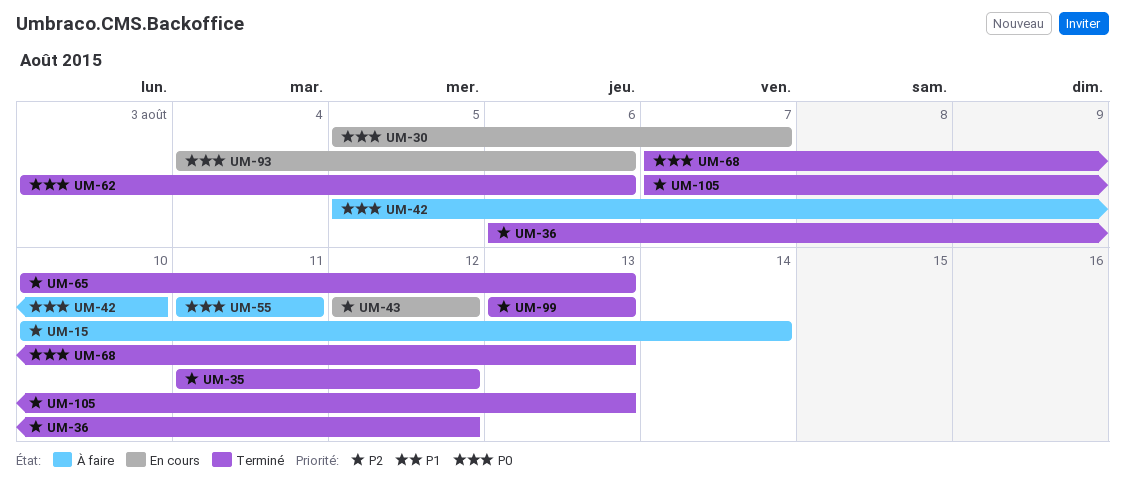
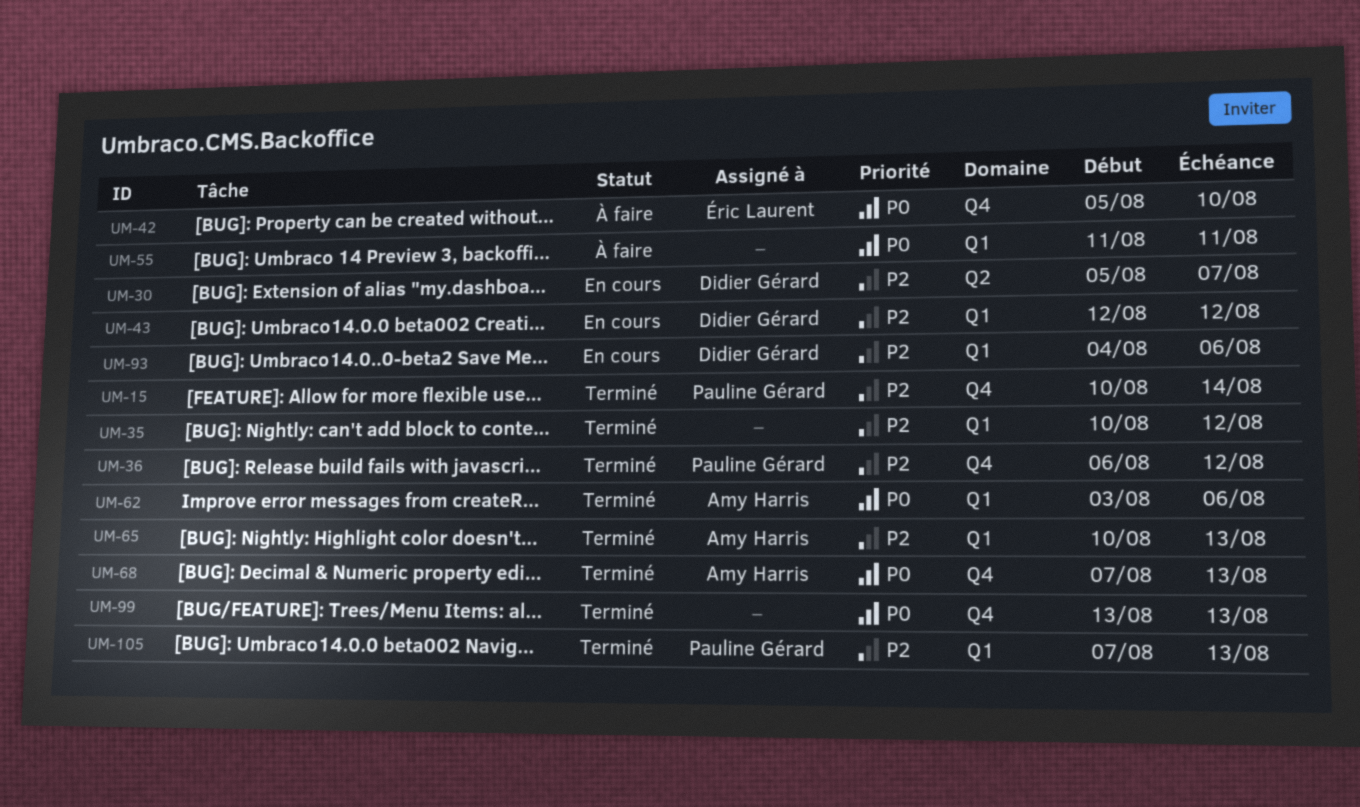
UM-15, status: À faire -> Terminé
UM-30, priority: P0 -> P2
UM-35, start: Aug 11 -> Aug 10
UM-93, priority: P0 -> P2
UM-99, priority: P2 -> P0

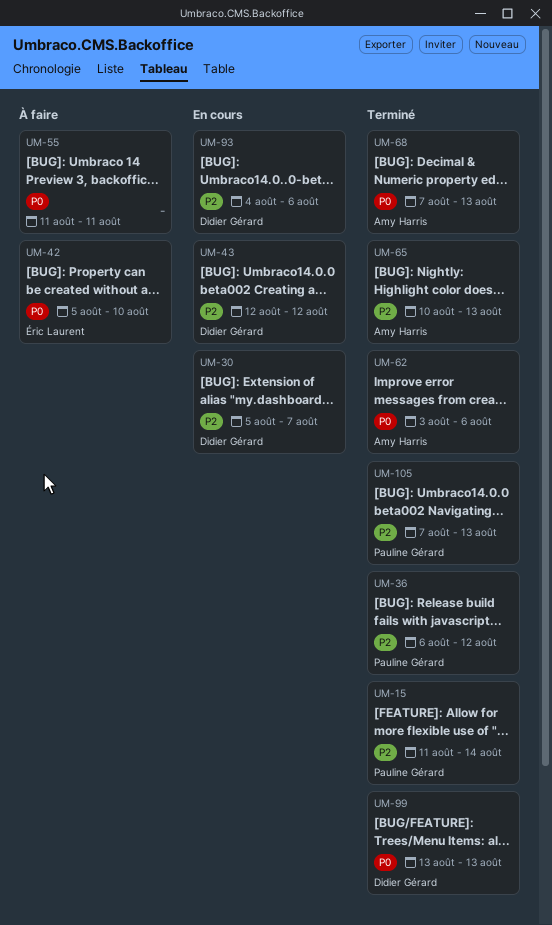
UM-15, start: Aug 10 -> Aug 11
UM-35: present -> none
UM-99, owner: none -> Didier Gérard

